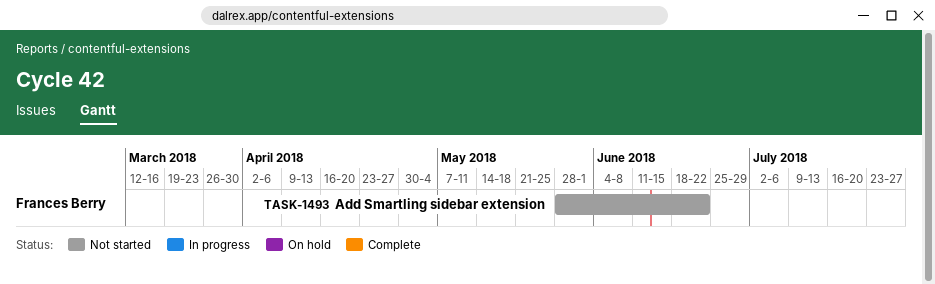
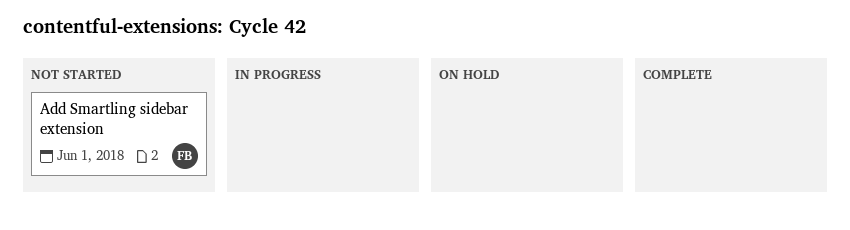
Add Smartling sidebar extension, due: Jun 22 -> Jun 1

